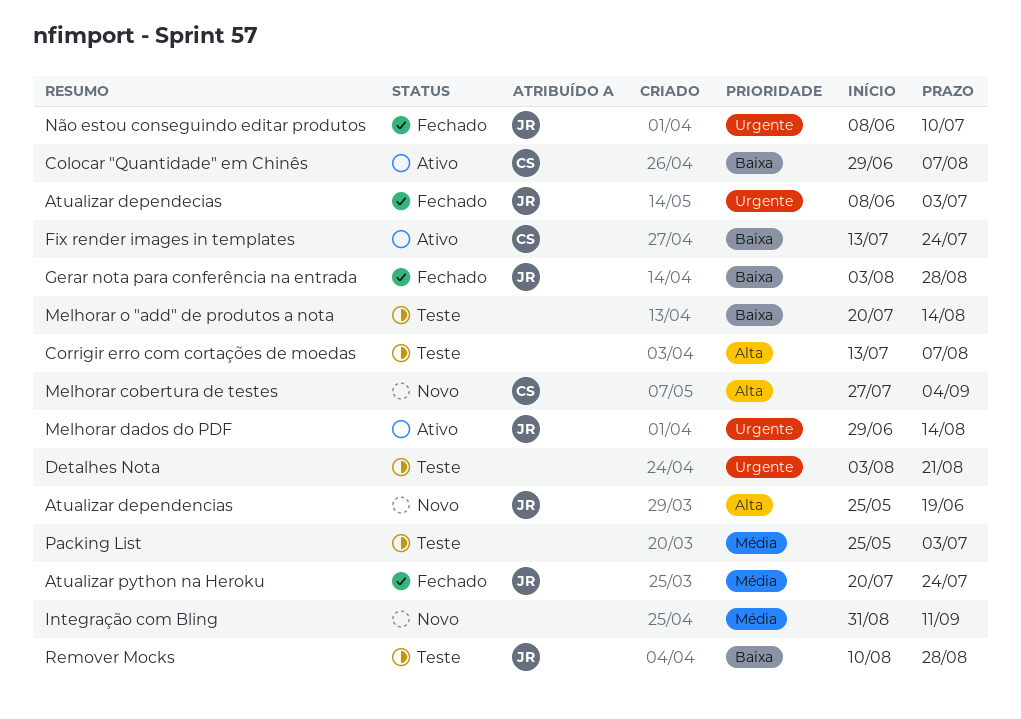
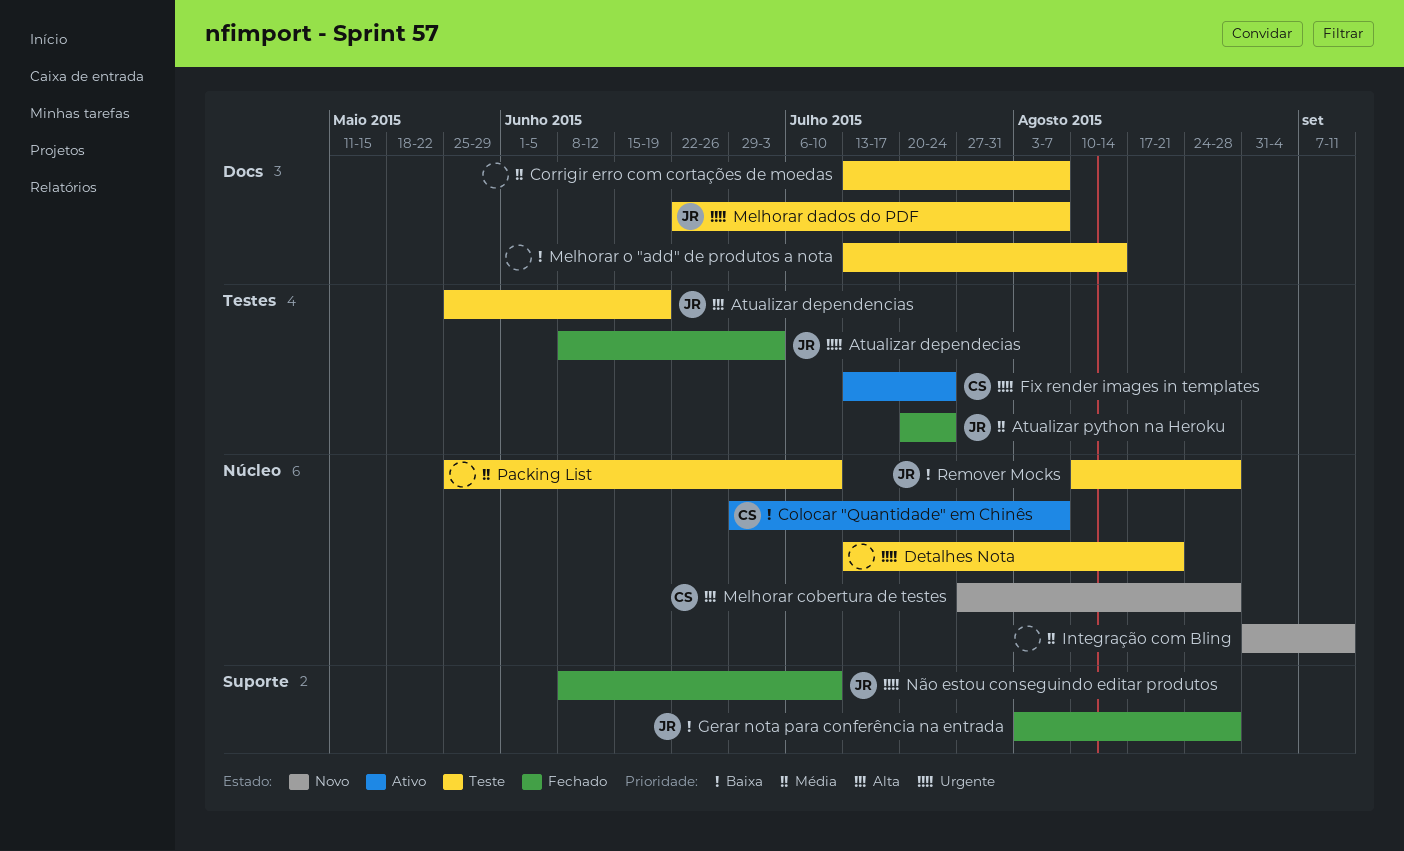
Atualizar dependencias, status: Novo -> Teste
Corrigir erro com cortações de moedas, priority: Alta -> Média
Detalhes Nota, start: Aug 3 -> Jul 13
Fix render images in templates, priority: Baixa -> Urgente
Melhorar cobertura de testes, due: Sep 4 -> Aug 28
Melhorar dados do PDF, status: Ativo -> Teste
Melhorar dados do PDF, start: Jun 29 -> Jun 22
Melhorar dados do PDF, due: Aug 14 -> Aug 7
Melhorar o "add" de produtos a nota, start: Jul 20 -> Jul 13
Packing List, due: Jul 3 -> Jul 10

